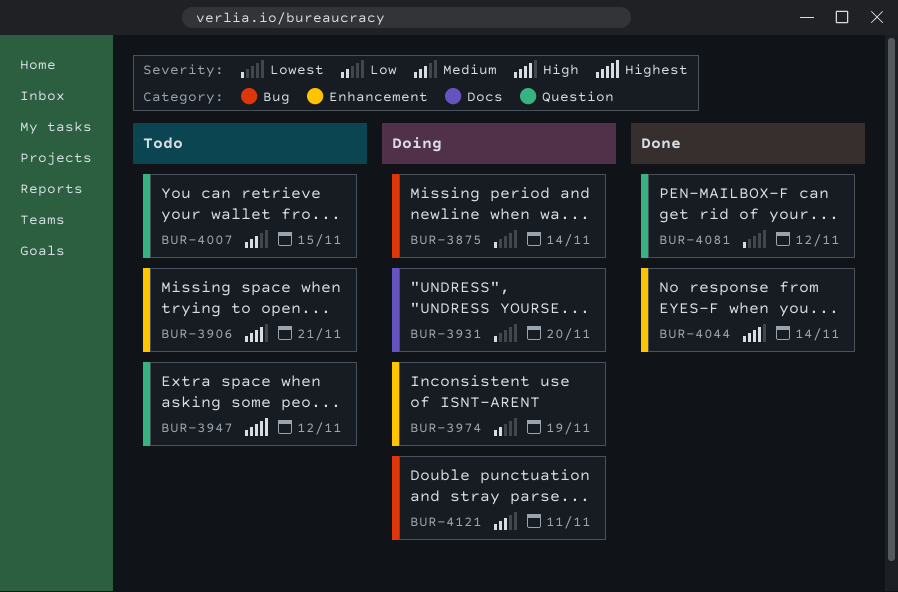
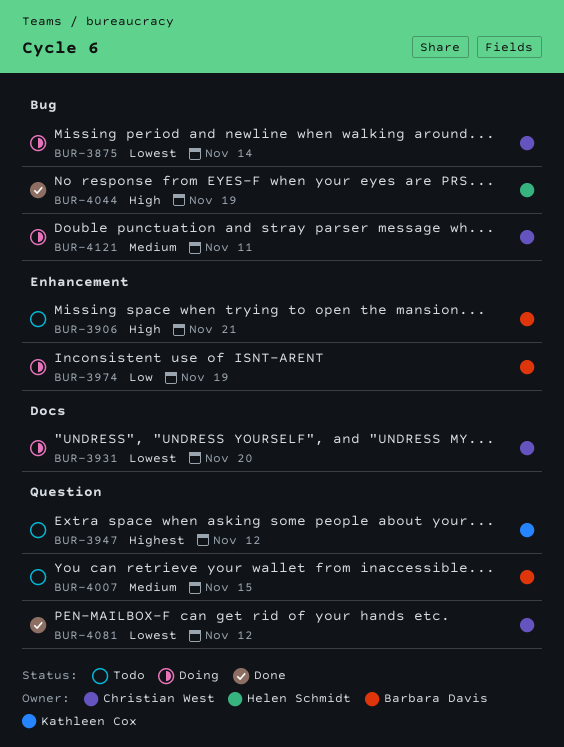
BUR-4044, label: Enhancement -> Bug
BUR-4044, due: Nov 14 -> Nov 19

